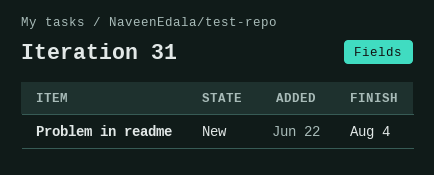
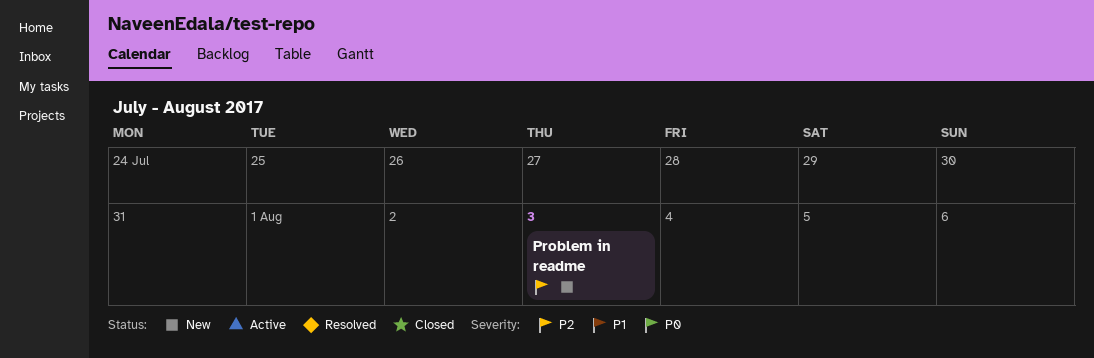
Problem in readme, due: Aug 4 -> Aug 3

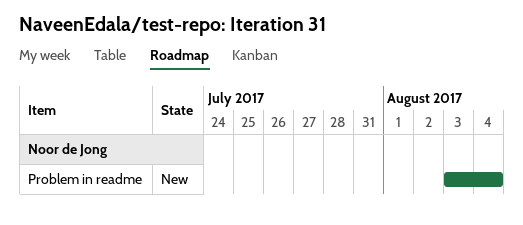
Problem in readme, due: Aug 3 -> Aug 4

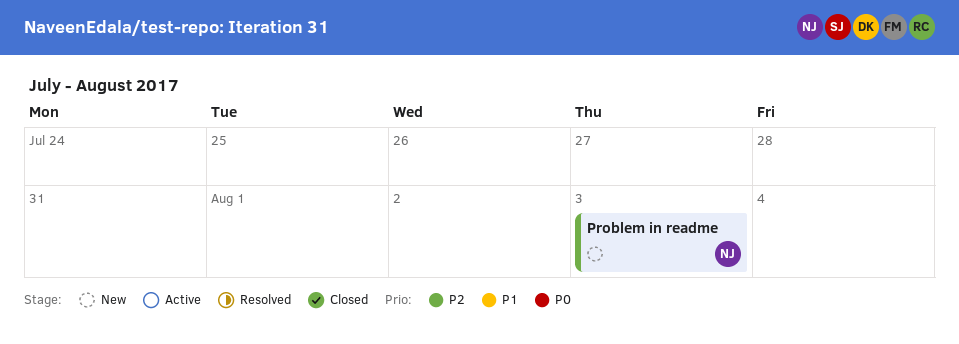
Problem in readme, due: Aug 4 -> Aug 3

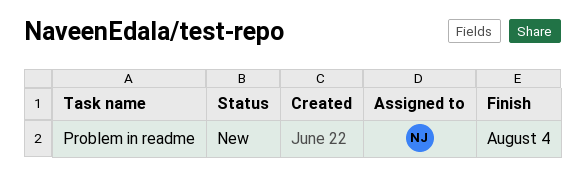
Problem in readme, due: Aug 3 -> Aug 4

